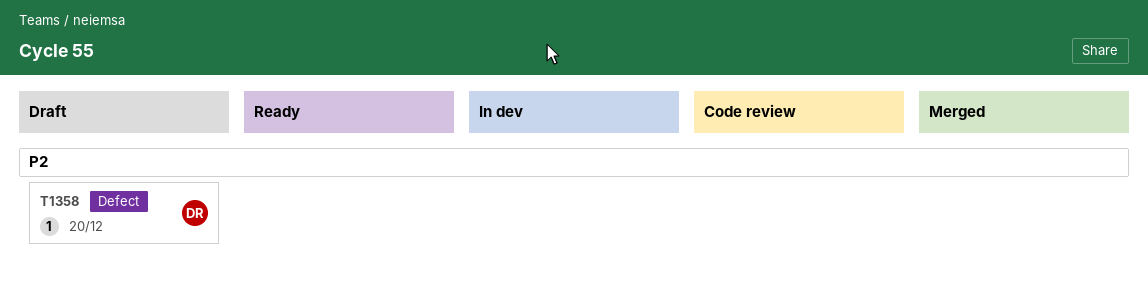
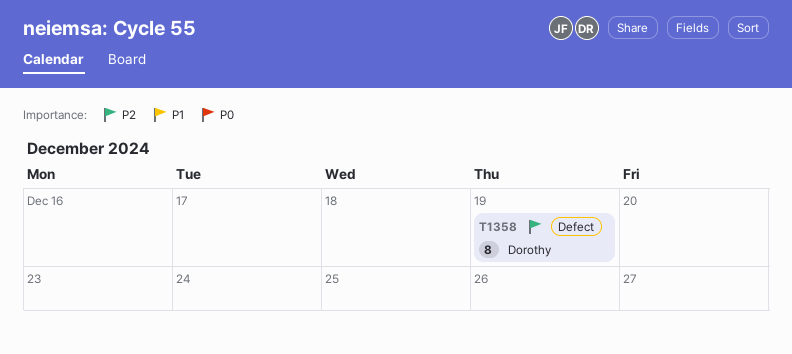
T1358, estimate: 1 -> 8
T1358, due: Dec 20 -> Dec 19

